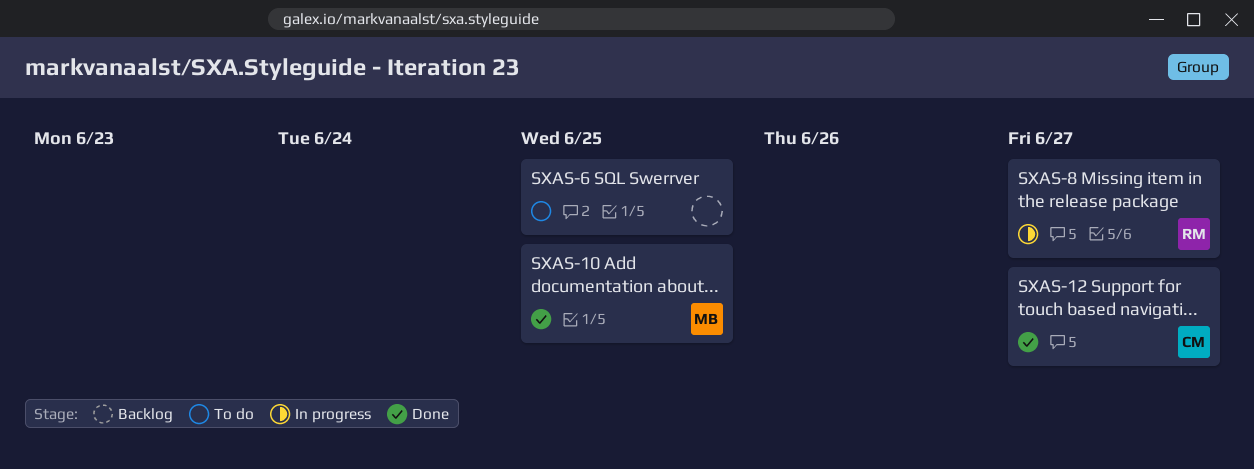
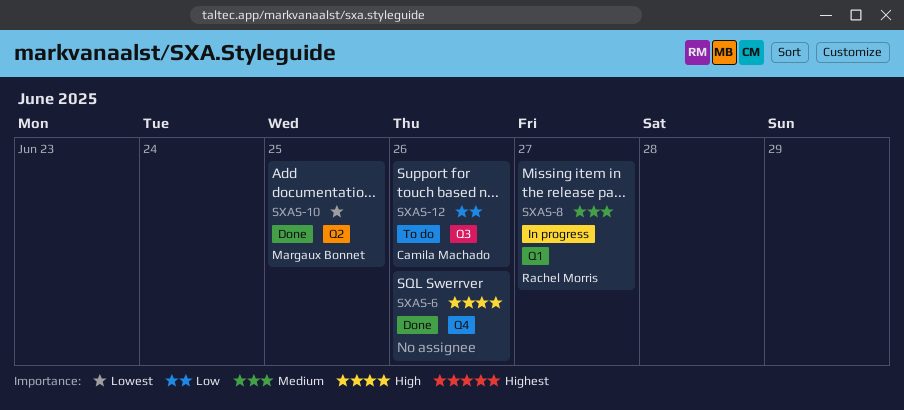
SXAS-6, status: To do -> Done
SXAS-6, due: Jun 25 -> Jun 26
SXAS-12, status: Done -> To do
SXAS-12, due: Jun 27 -> Jun 26

